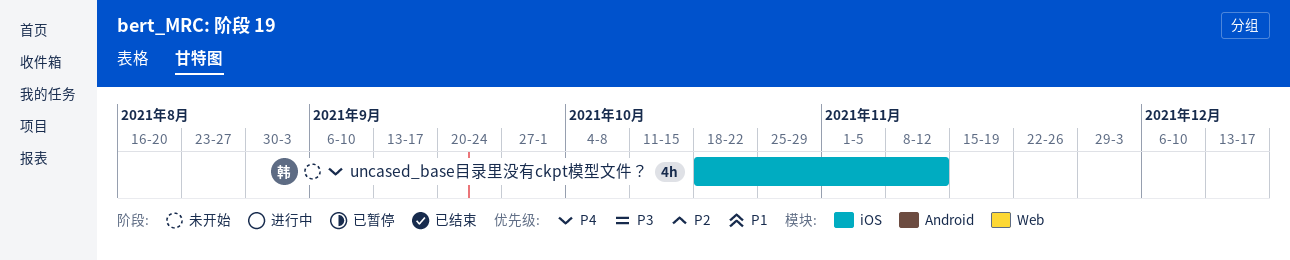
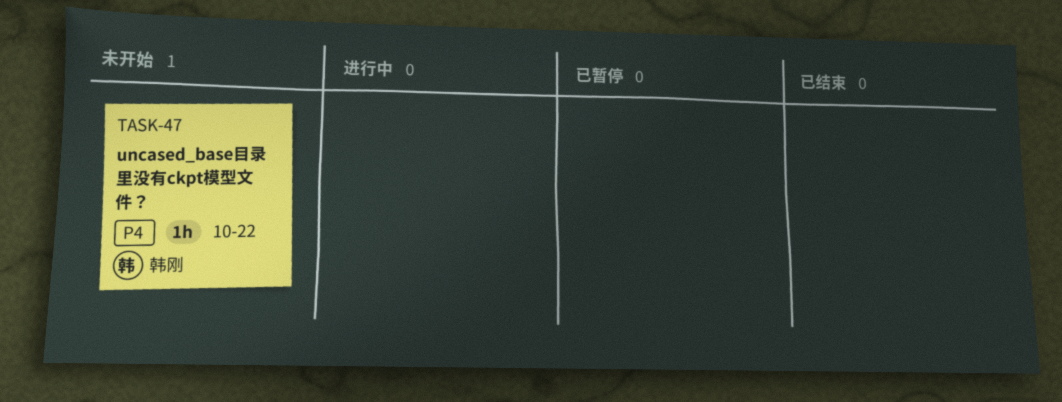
uncased_base目录里没有ckpt模型文件？, estimate: 4h -> 1h
uncased_base目录里没有ckpt模型文件？, due: Nov 12 -> Oct 22

